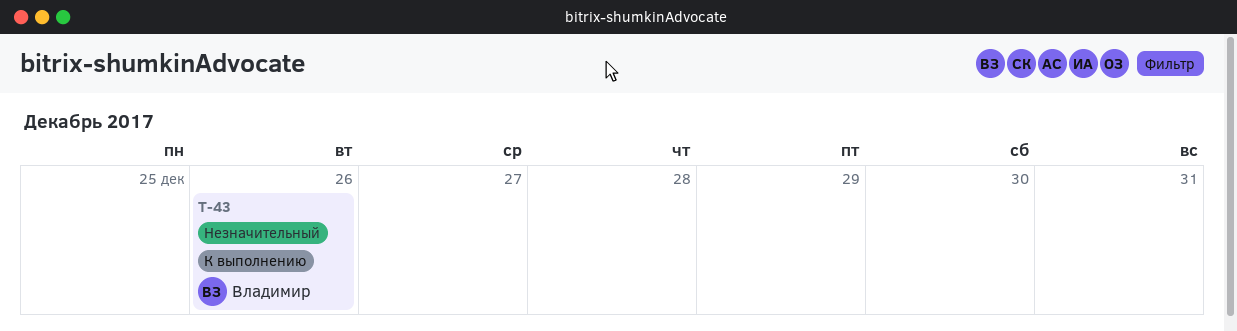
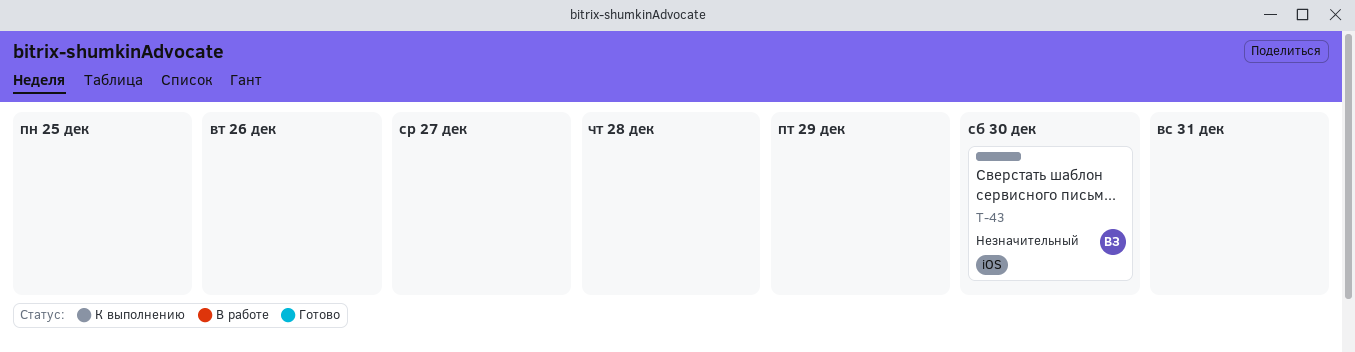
T-43, due: Dec 26 -> Dec 30

